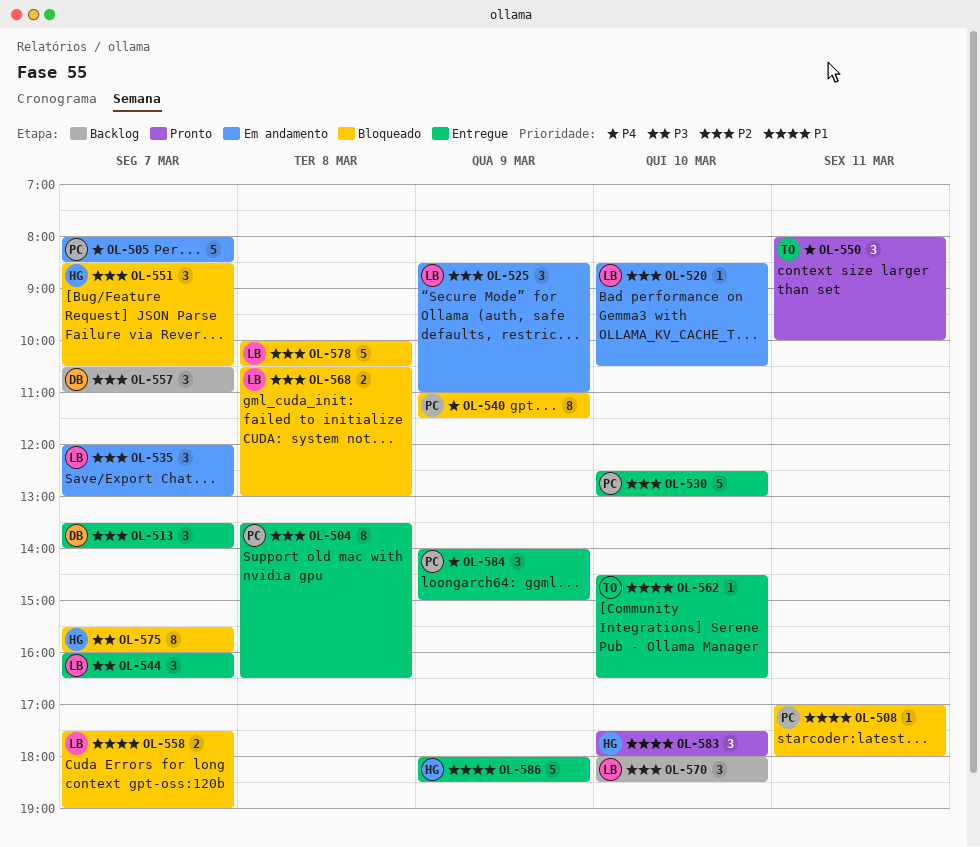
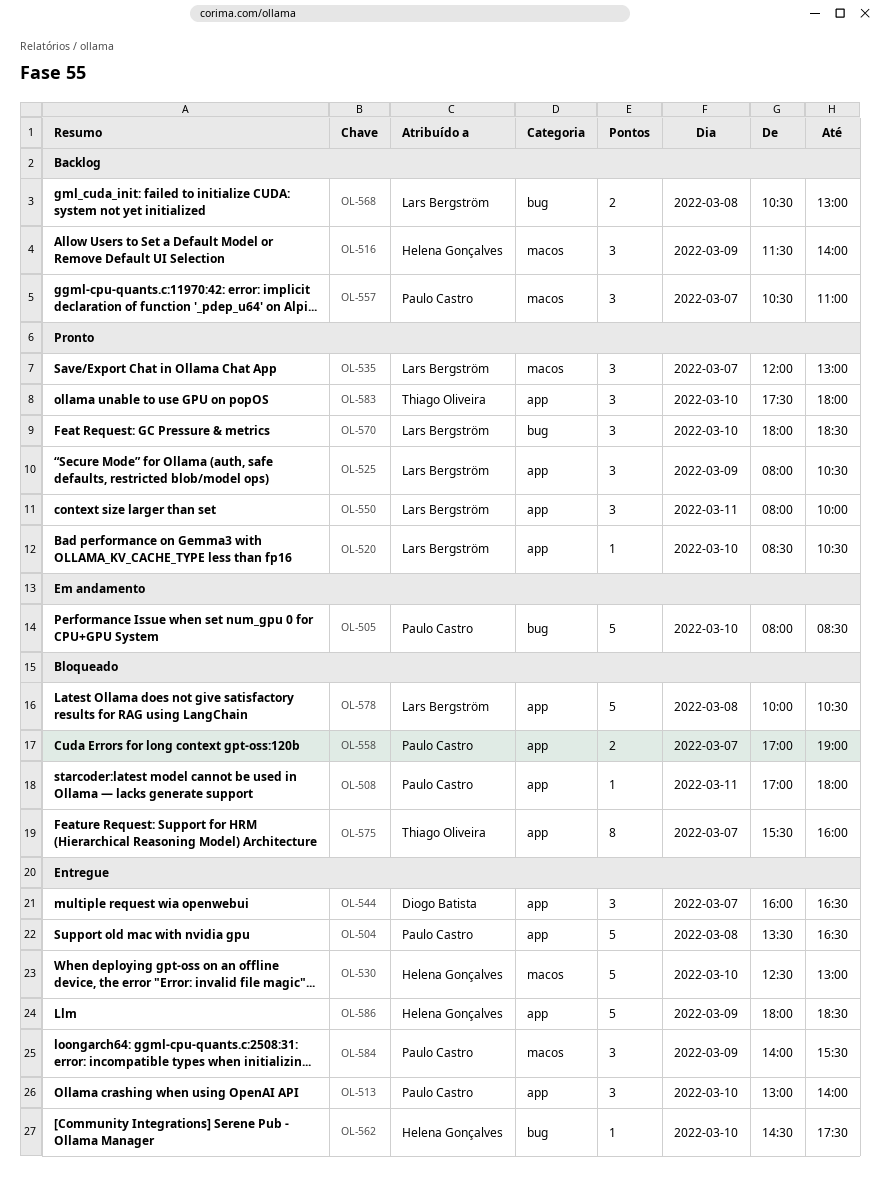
OL-504, estimate: 8 -> 5
OL-505, day: Mar 7 -> Mar 10
OL-513, owner: Diogo Batista -> Paulo Castro
OL-513, day: Mar 7 -> Mar 10
OL-513, begins: 13:30 -> 13:00
OL-516: none -> present
OL-520, status: Em andamento -> Pronto
OL-525, status: Em andamento -> Pronto
OL-525, begins: 08:30 -> 08:00
OL-525, ends: 11:00 -> 10:30
OL-530, owner: Paulo Castro -> Helena Gonçalves
OL-535, status: Em andamento -> Pronto
OL-540: present -> none
OL-544, owner: Lars Bergström -> Diogo Batista
OL-550, owner: Thiago Oliveira -> Lars Bergström
OL-551: present -> none
OL-557, owner: Diogo Batista -> Paulo Castro
OL-558, owner: Lars Bergström -> Paulo Castro
OL-558, begins: 17:30 -> 17:00
OL-562, owner: Thiago Oliveira -> Helena Gonçalves
OL-562, ends: 16:30 -> 17:30
OL-568, status: Bloqueado -> Backlog
OL-570, status: Backlog -> Pronto
OL-575, owner: Helena Gonçalves -> Thiago Oliveira
OL-583, owner: Helena Gonçalves -> Thiago Oliveira
OL-584, ends: 15:00 -> 15:30

